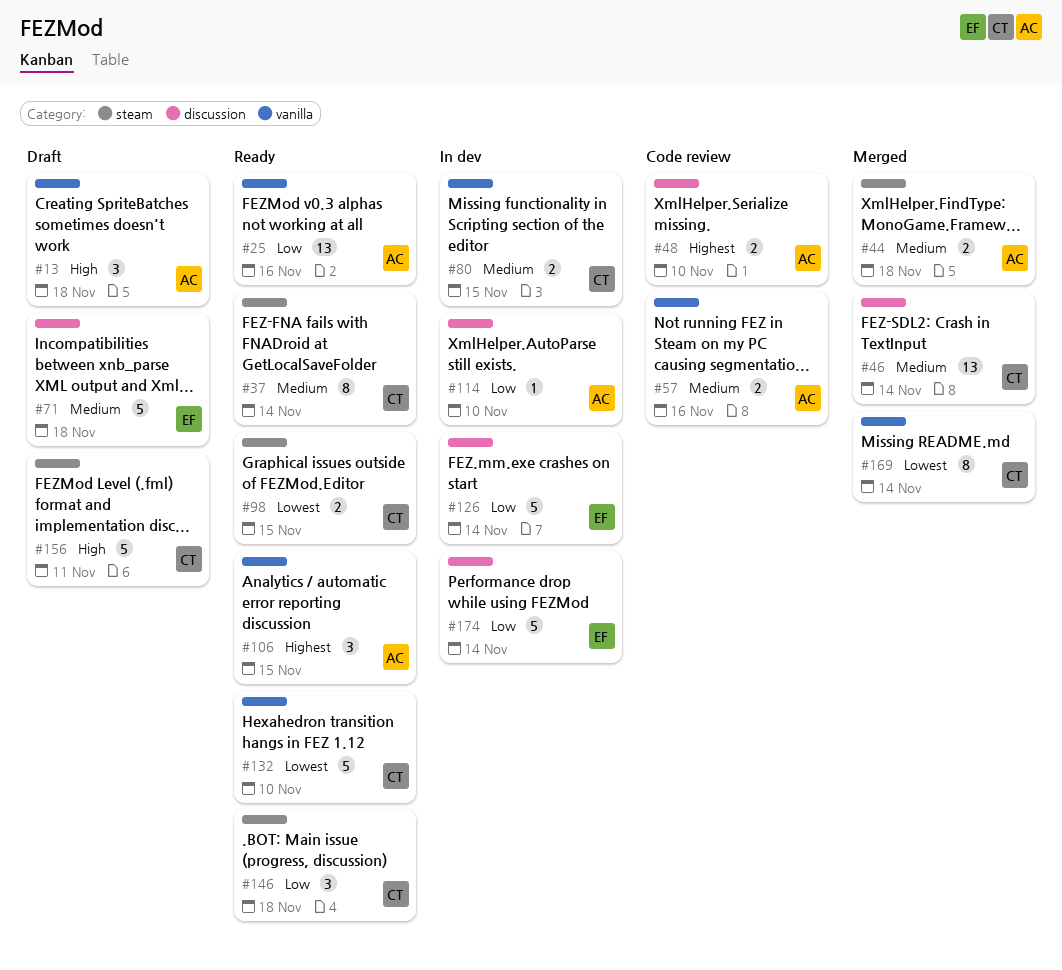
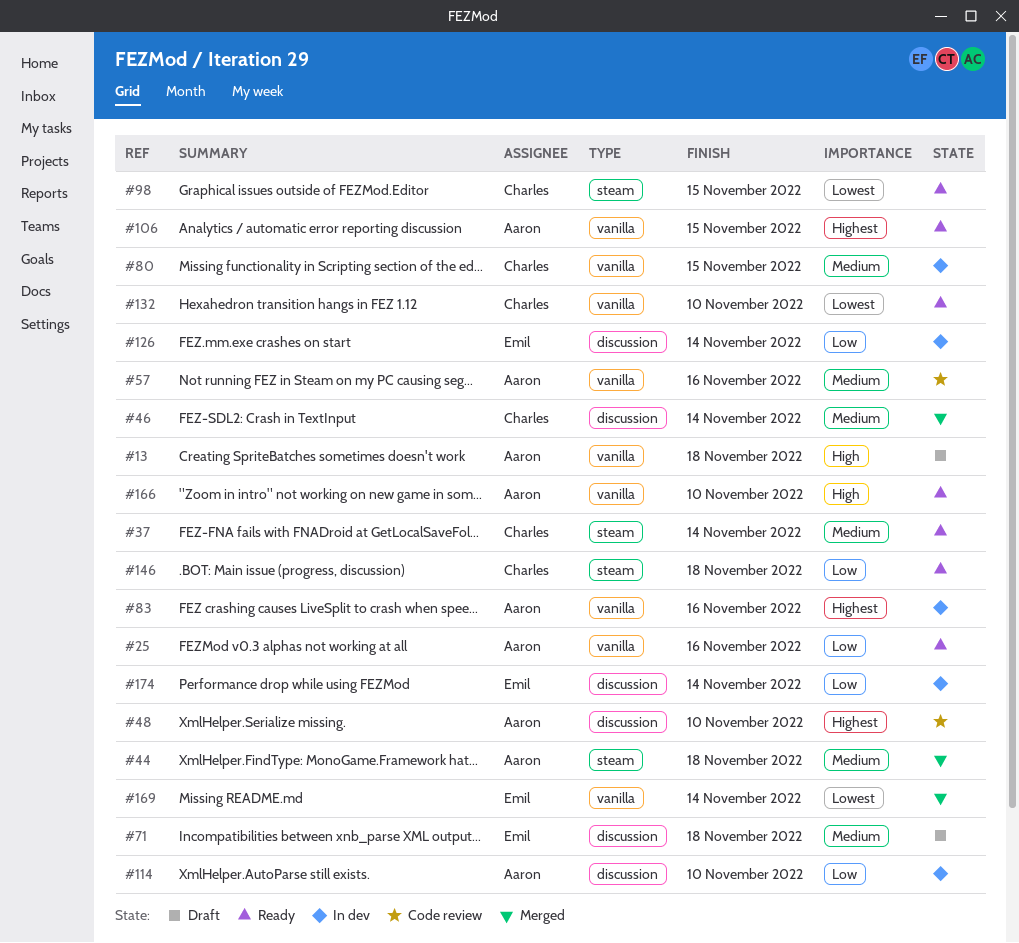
#83: none -> present
#156: present -> none
#166: none -> present
#169, owner: Charles -> Emil

